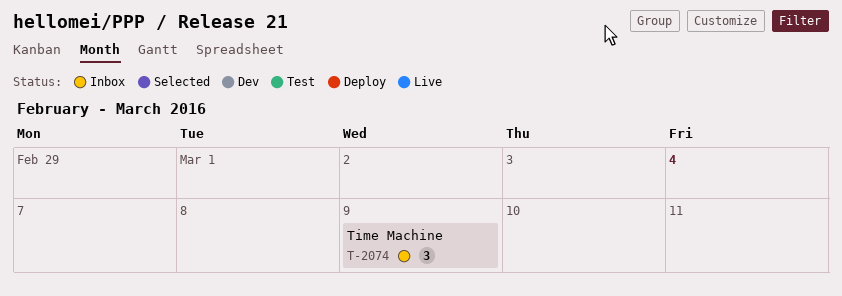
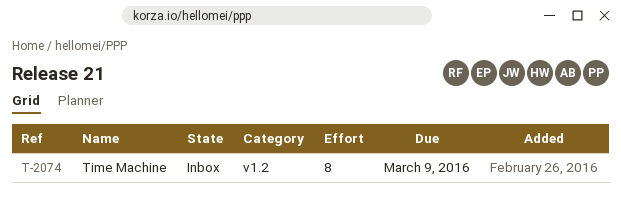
T-2074, estimate: 3 -> 8

